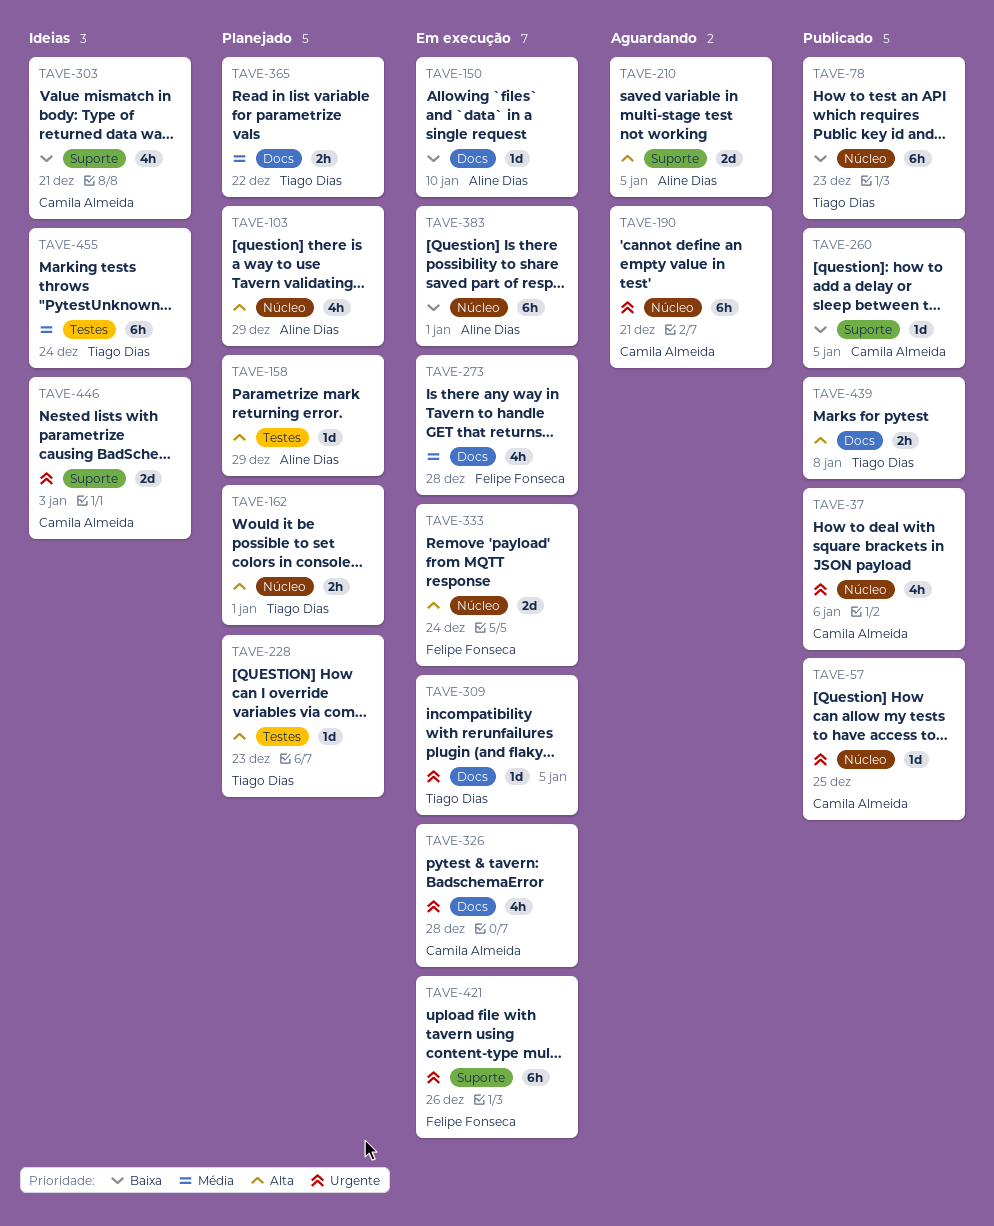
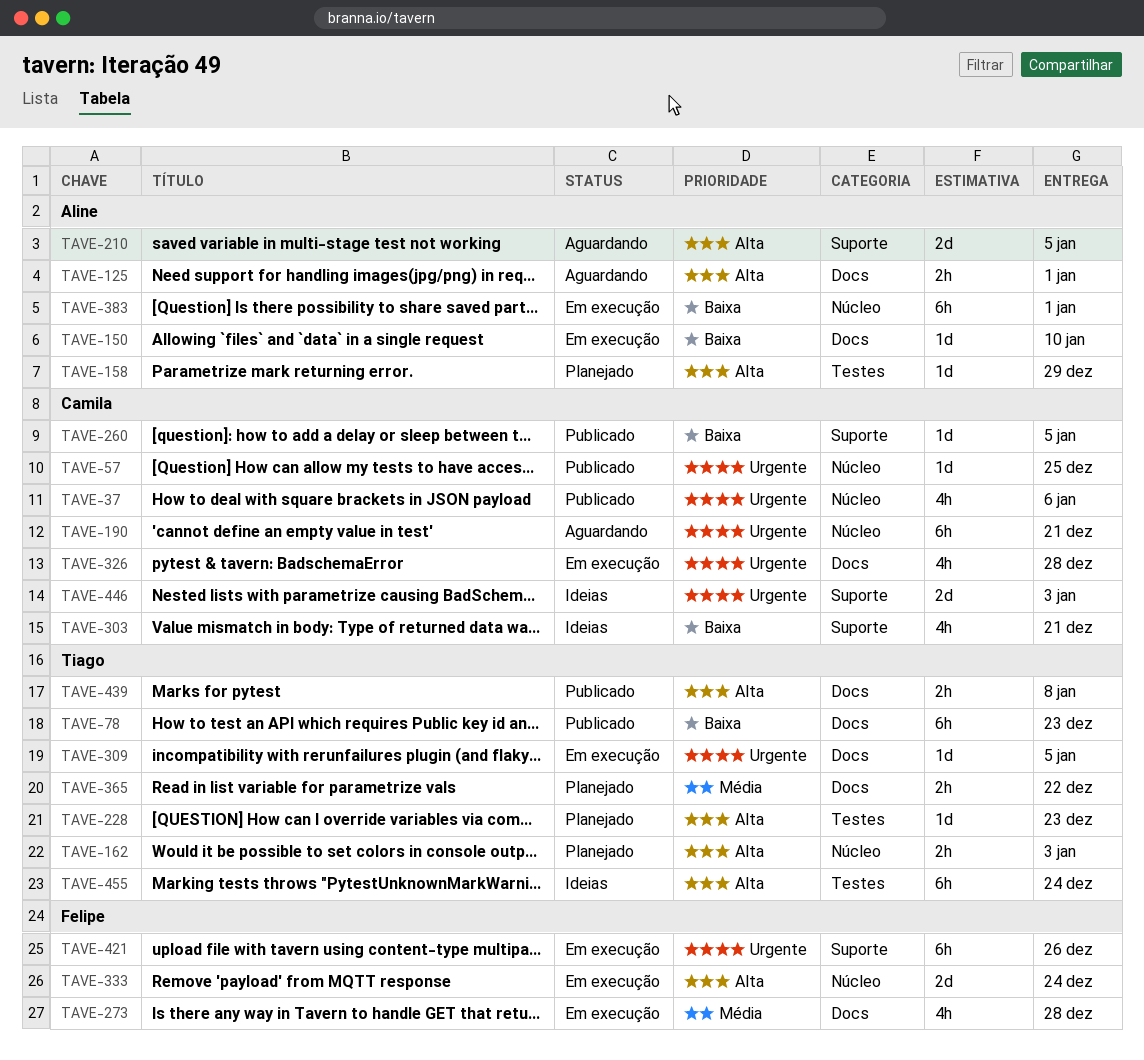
TAVE-78, label: Núcleo -> Docs
TAVE-103: present -> none
TAVE-125: none -> present
TAVE-162, due: Jan 1 -> Jan 3
TAVE-455, priority: Média -> Alta

